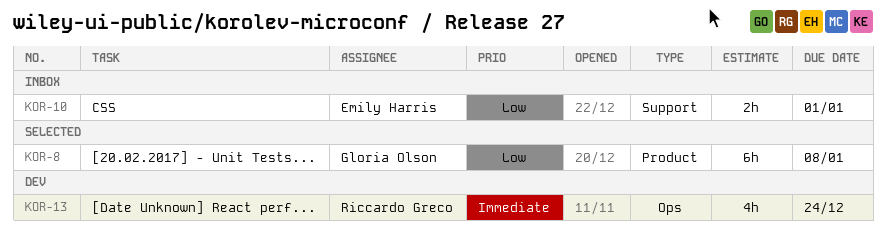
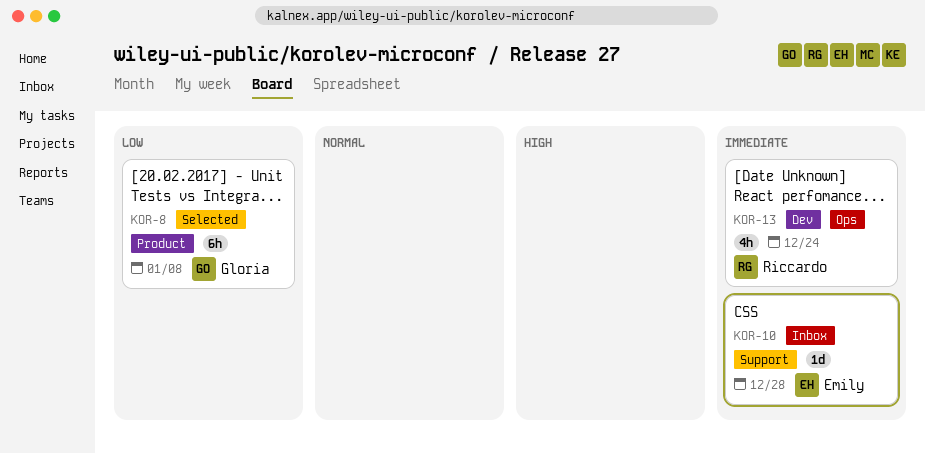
KOR-10, priority: Low -> Immediate
KOR-10, estimate: 2h -> 1d
KOR-10, due: Jan 1 -> Dec 28

